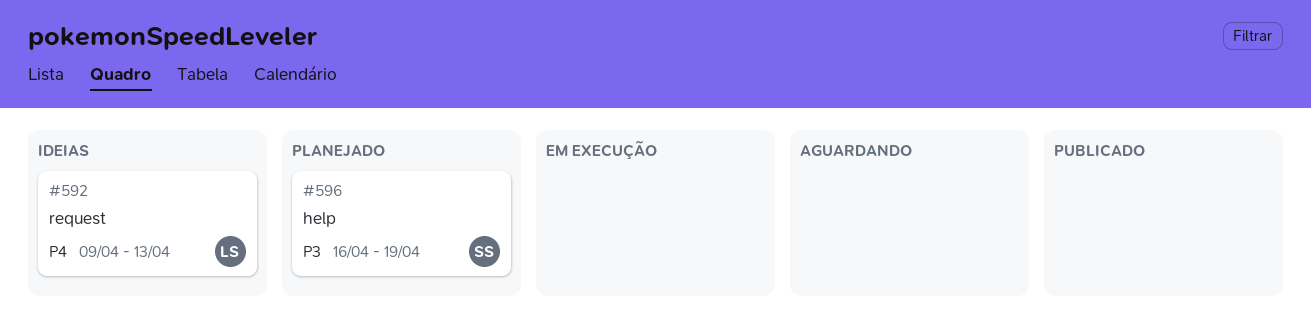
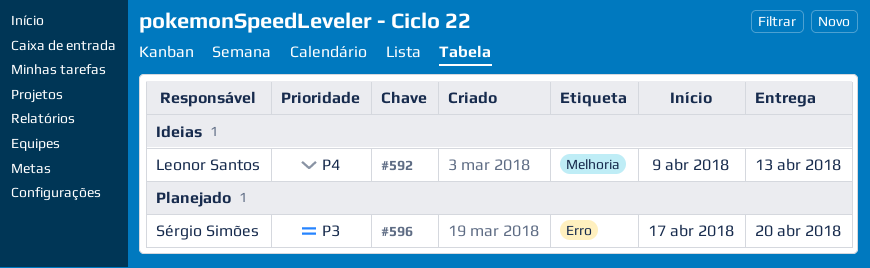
#596, start: Apr 16 -> Apr 17
#596, due: Apr 19 -> Apr 20

